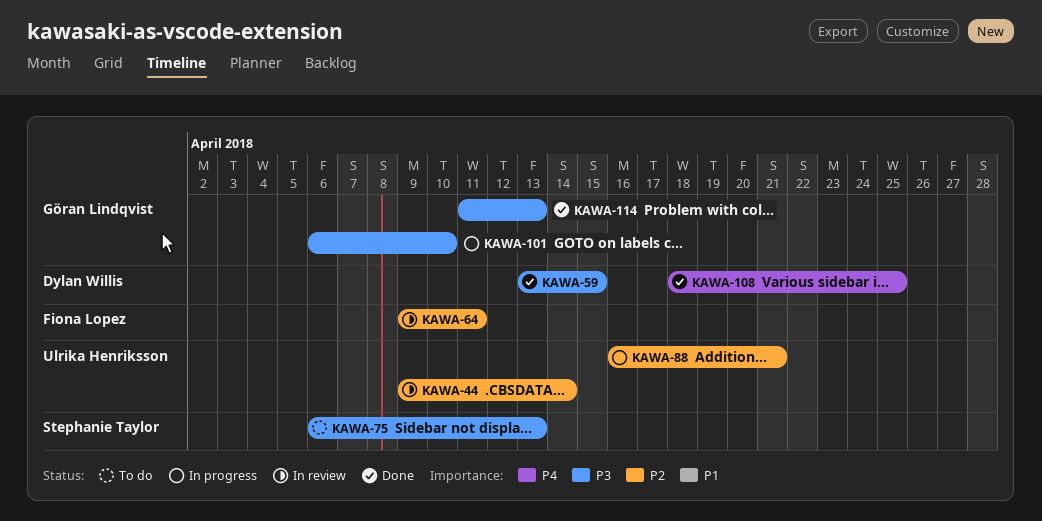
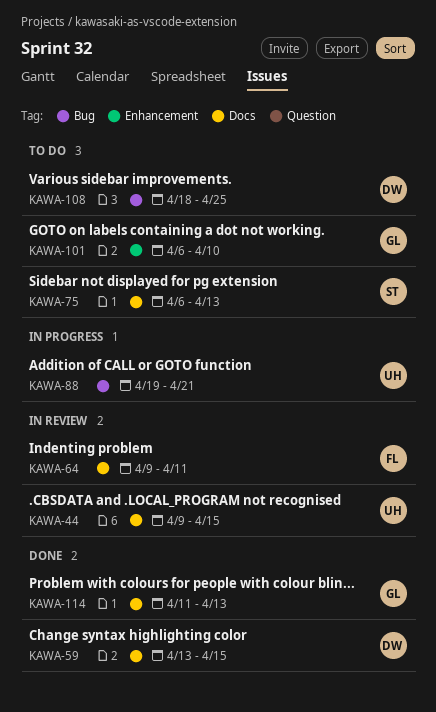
KAWA-44, due: Apr 14 -> Apr 15
KAWA-88, start: Apr 16 -> Apr 19
KAWA-101, status: In progress -> To do
KAWA-108, status: Done -> To do

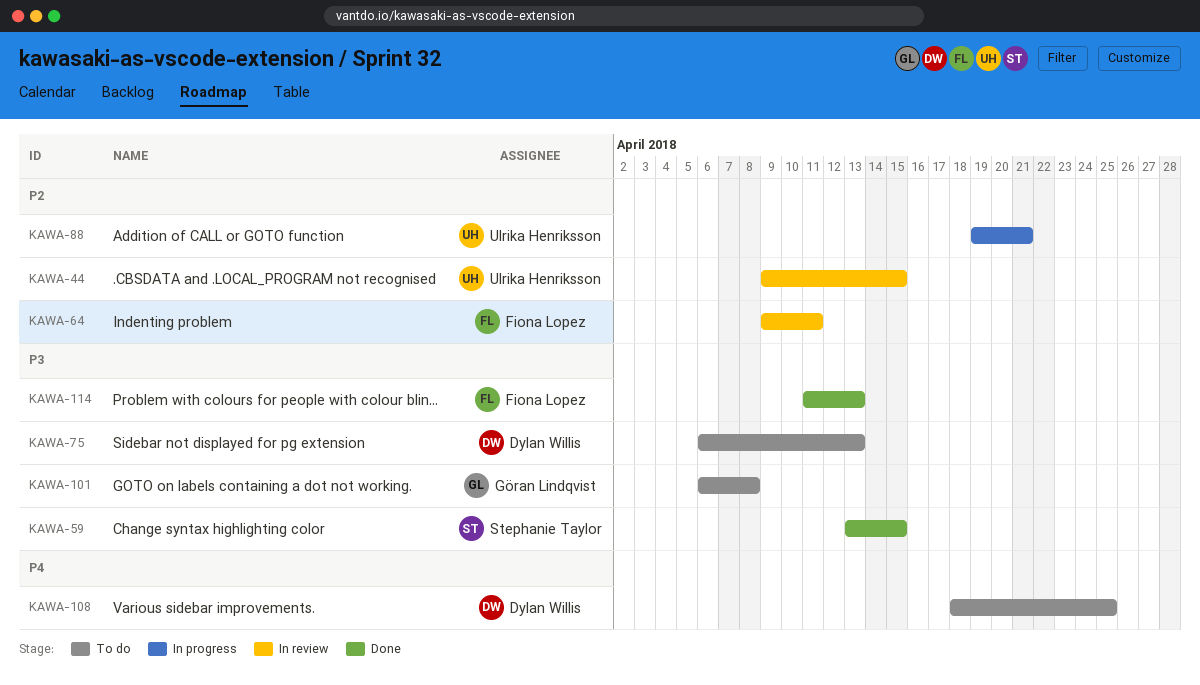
KAWA-59, owner: Dylan Willis -> Stephanie Taylor
KAWA-75, owner: Stephanie Taylor -> Dylan Willis
KAWA-101, due: Apr 10 -> Apr 8
KAWA-114, owner: Göran Lindqvist -> Fiona Lopez

